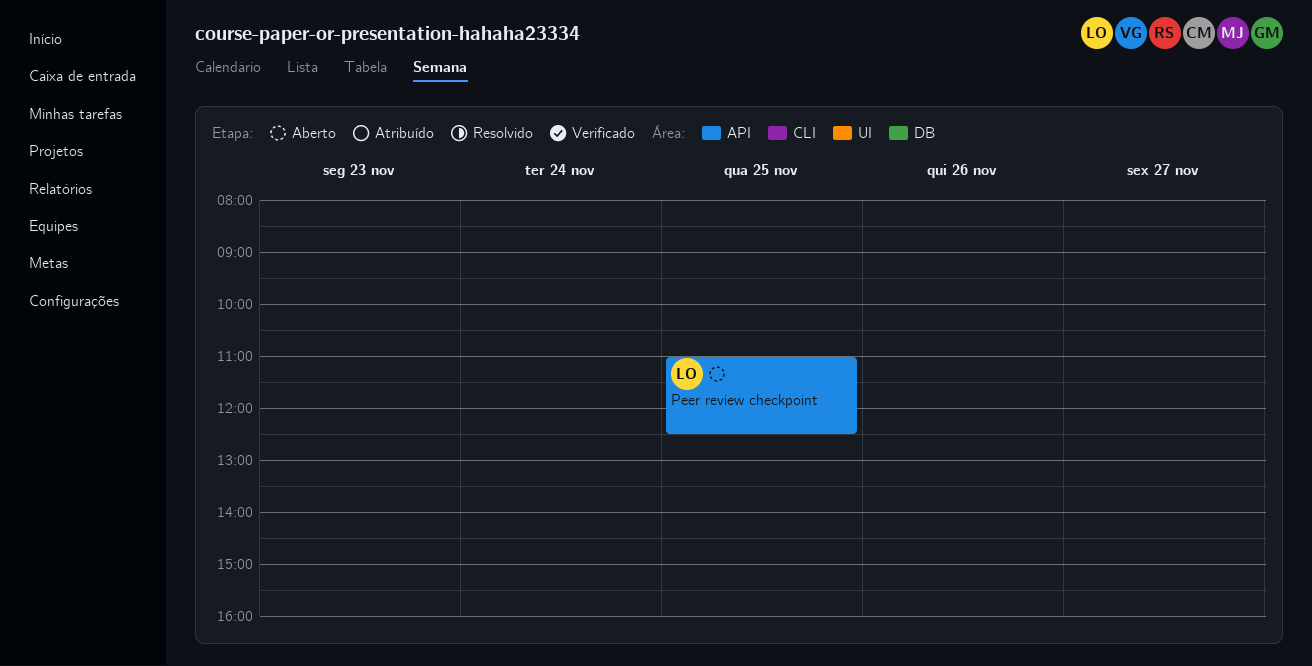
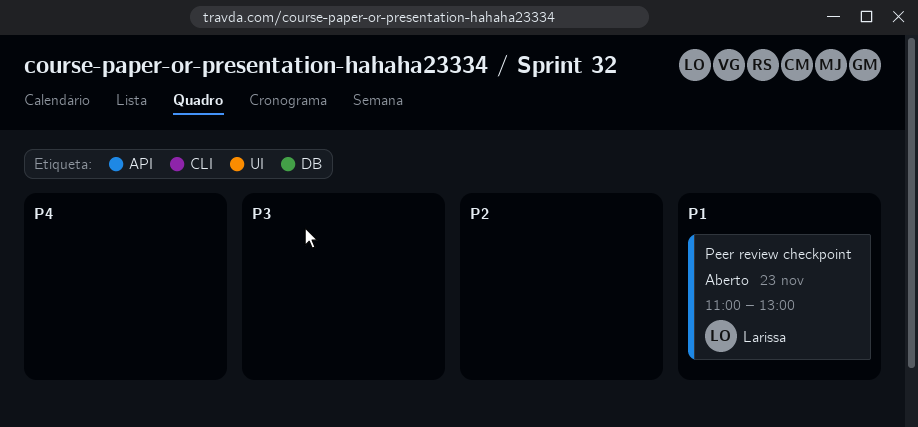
Peer review checkpoint, day: Nov 25 -> Nov 23
Peer review checkpoint, ends: 12:30 -> 13:00

